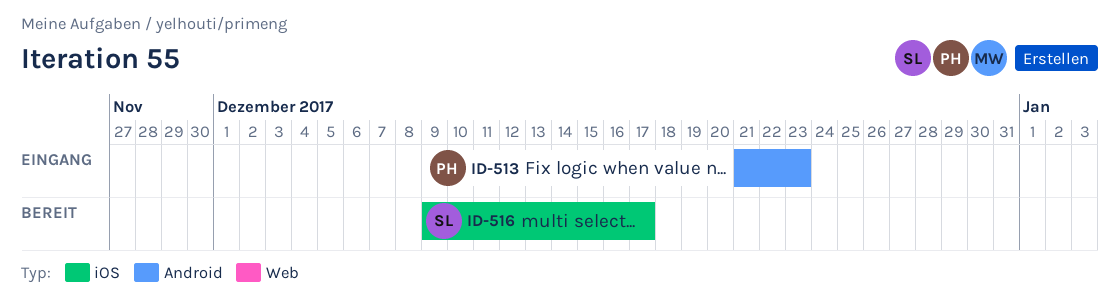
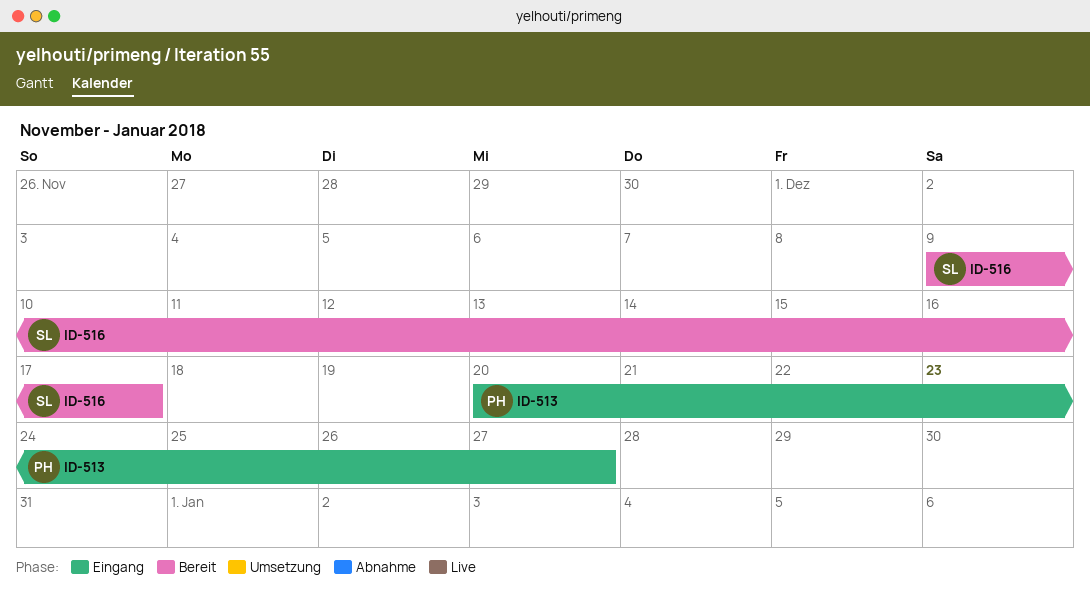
ID-513, start: Dec 21 -> Dec 20
ID-513, due: Dec 23 -> Dec 27

